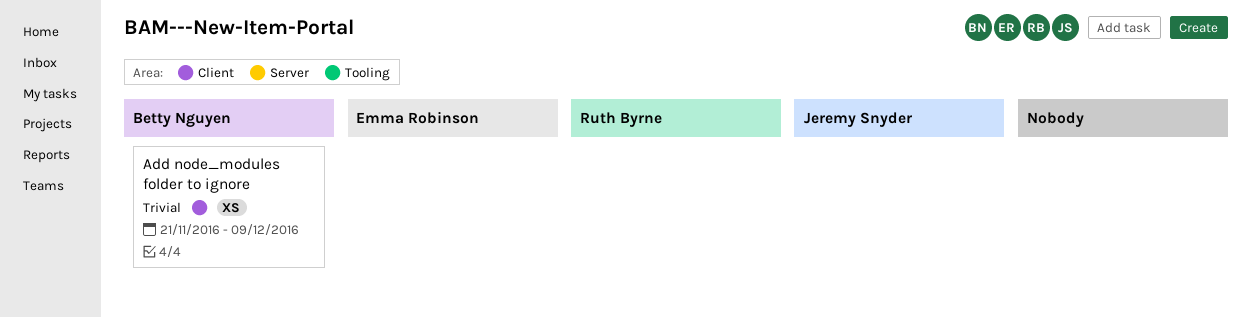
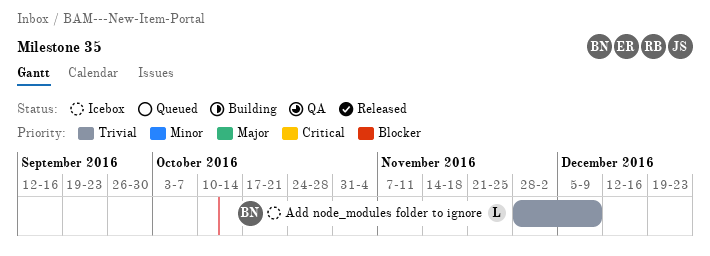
Add node_modules folder to ignore, estimate: XS -> L
Add node_modules folder to ignore, start: Nov 21 -> Nov 28

